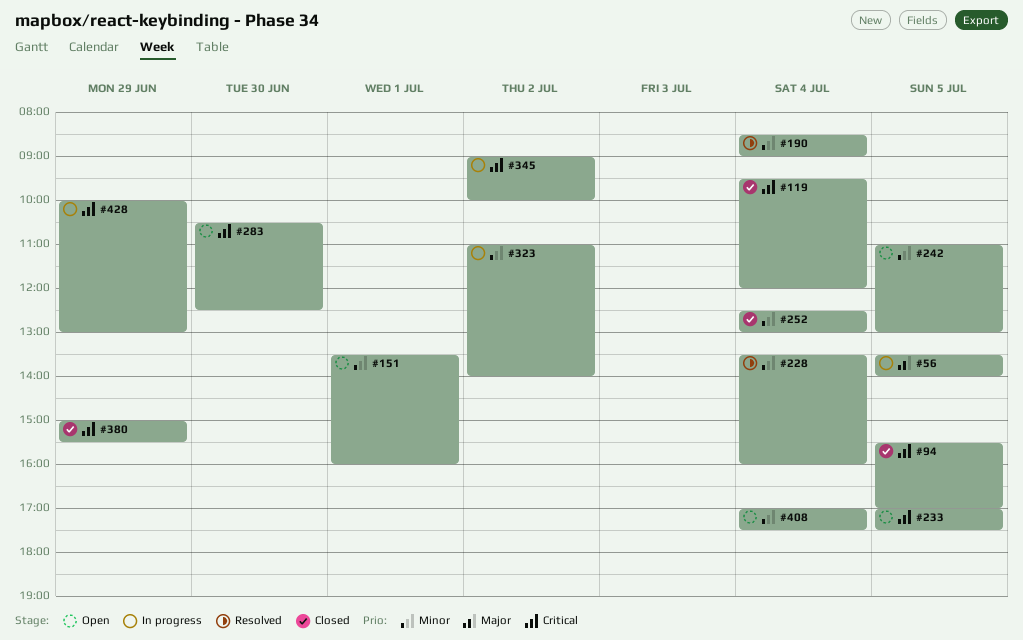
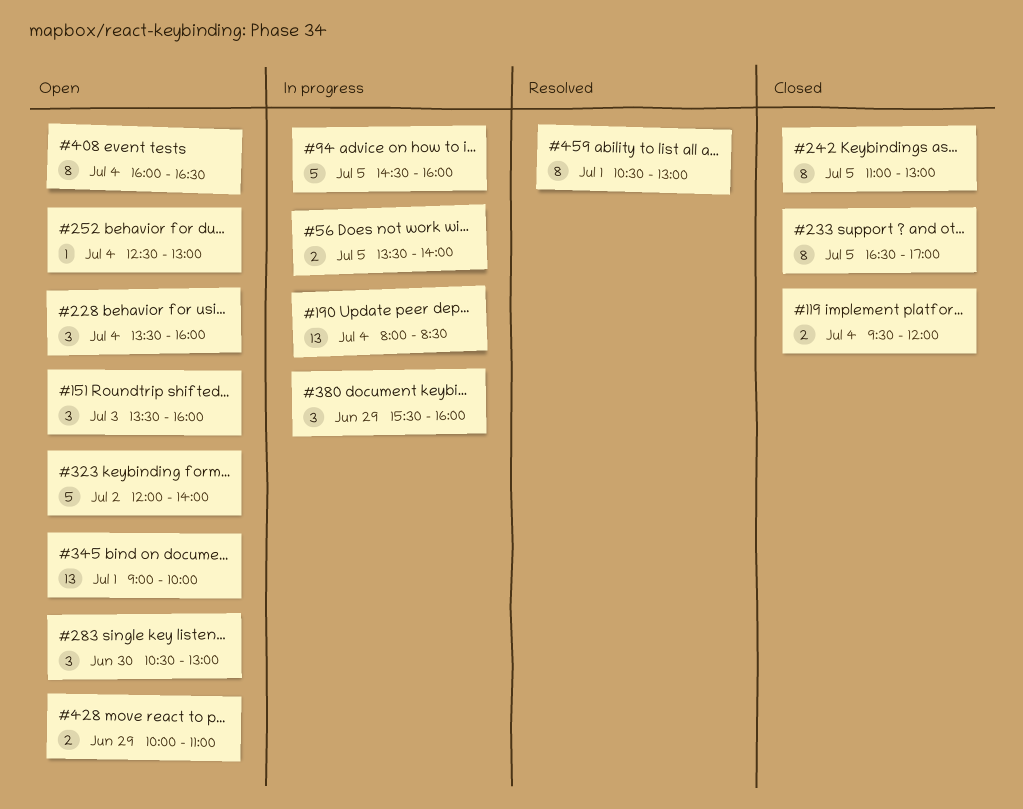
#94, status: Closed -> In progress
#94, begins: 15:30 -> 14:30
#94, ends: 17:00 -> 16:00
#151, day: Jul 1 -> Jul 3
#190, status: Resolved -> In progress
#190, begins: 08:30 -> 08:00
#190, ends: 09:00 -> 08:30
#228, status: Resolved -> Open
#233, status: Open -> Closed
#233, begins: 17:00 -> 16:30
#233, ends: 17:30 -> 17:00
#242, status: Open -> Closed
#252, status: Closed -> Open
#283, ends: 12:30 -> 13:00
#323, status: In progress -> Open
#323, begins: 11:00 -> 12:00
#345, status: In progress -> Open
#345, day: Jul 2 -> Jul 1
#380, status: Closed -> In progress
#380, begins: 15:00 -> 15:30
#380, ends: 15:30 -> 16:00
#408, begins: 17:00 -> 16:00
#408, ends: 17:30 -> 16:30
#428, status: In progress -> Open
#428, ends: 13:00 -> 11:00
#459: none -> present

